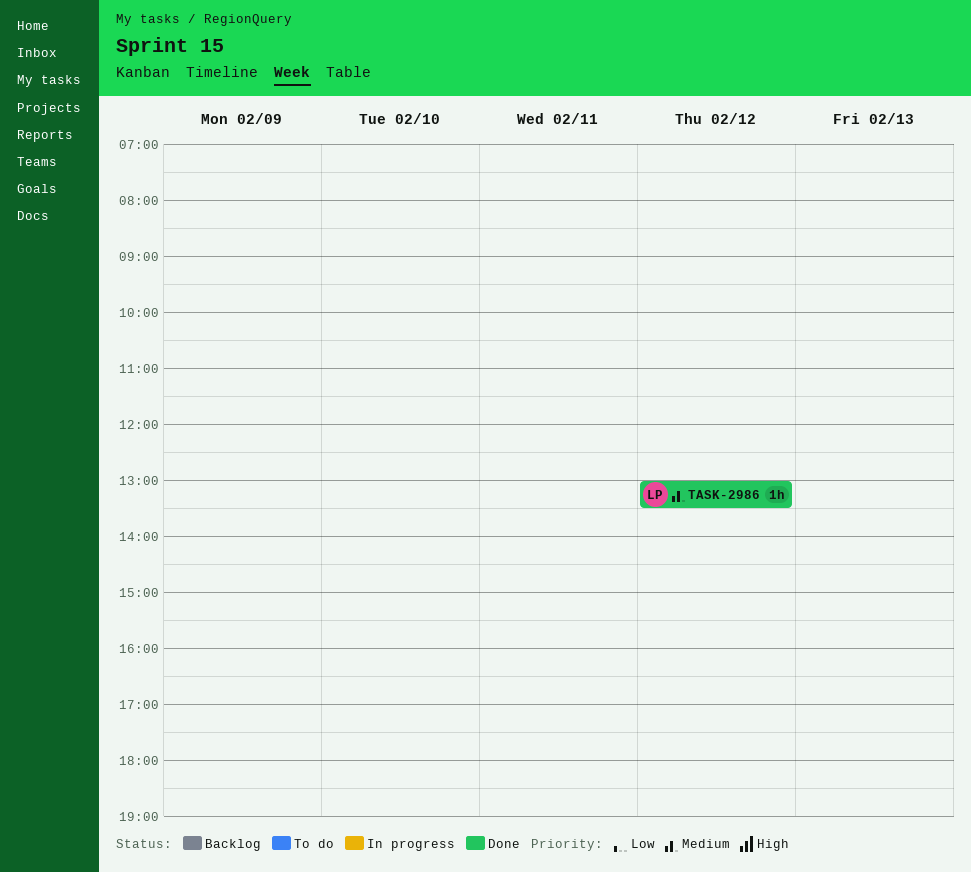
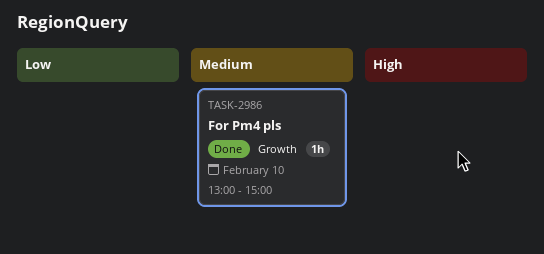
TASK-2986, day: Feb 12 -> Feb 10
TASK-2986, ends: 13:30 -> 15:00

